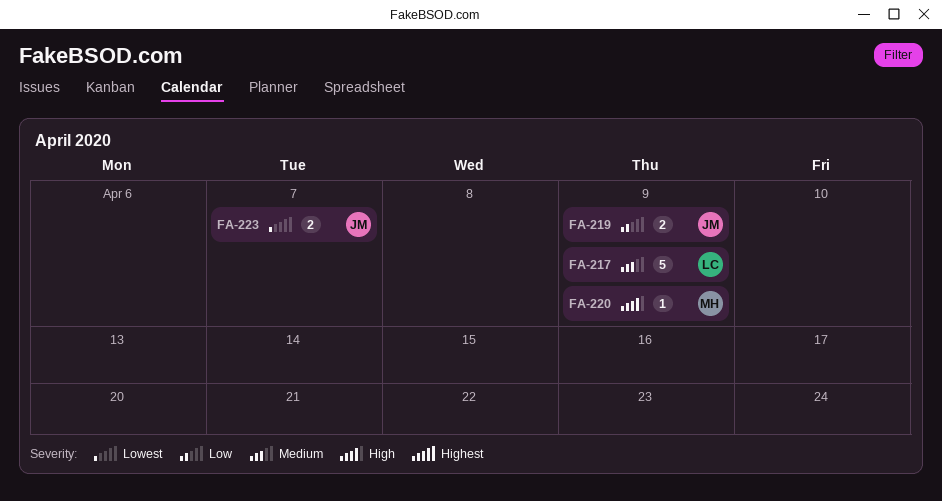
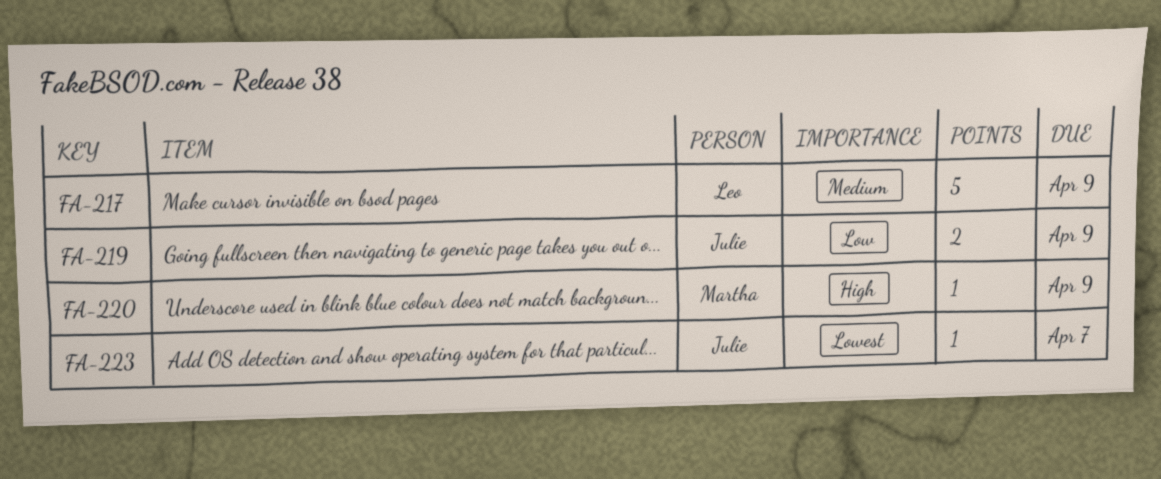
FA-223, estimate: 2 -> 1

